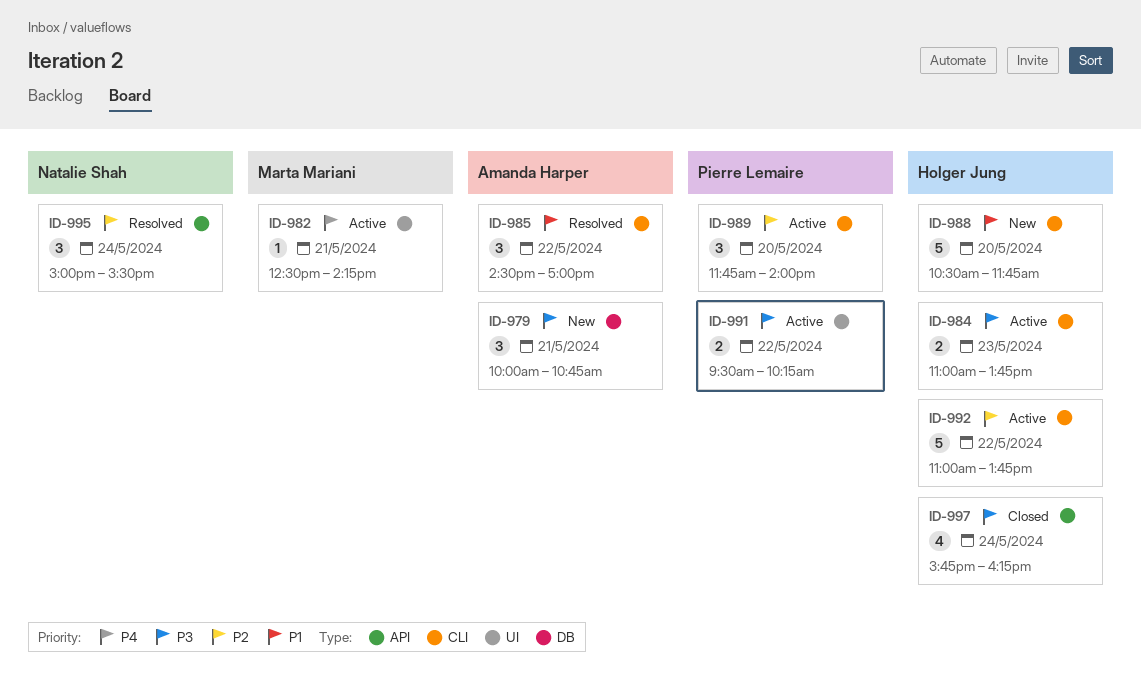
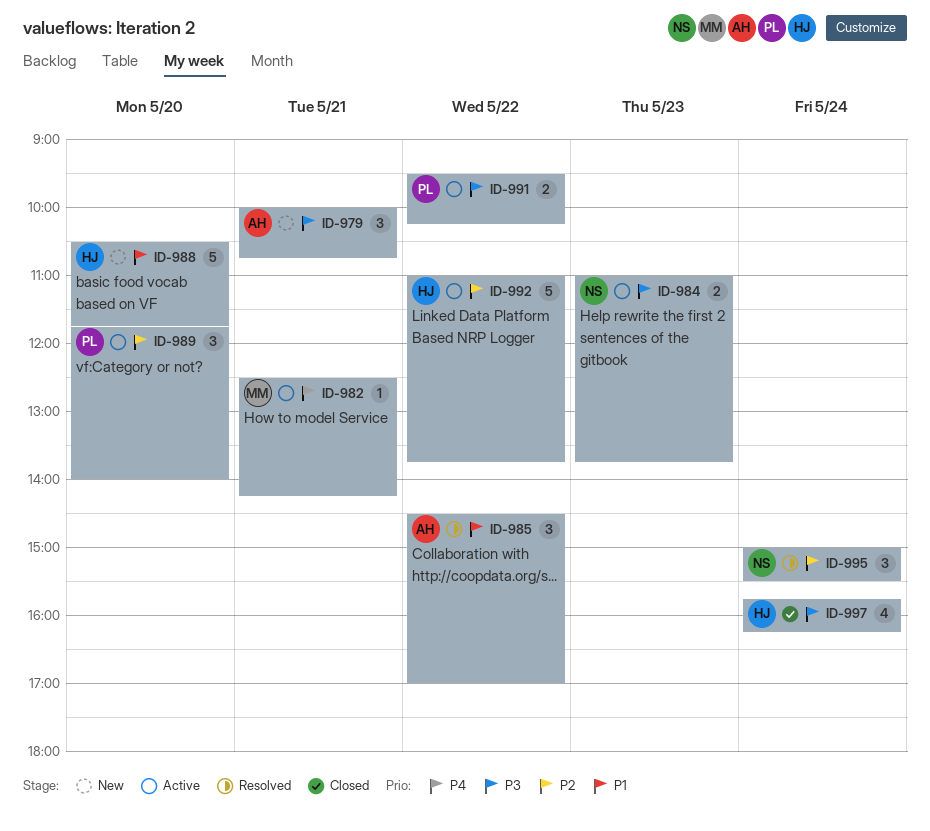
ID-984, owner: Holger Jung -> Natalie Shah

